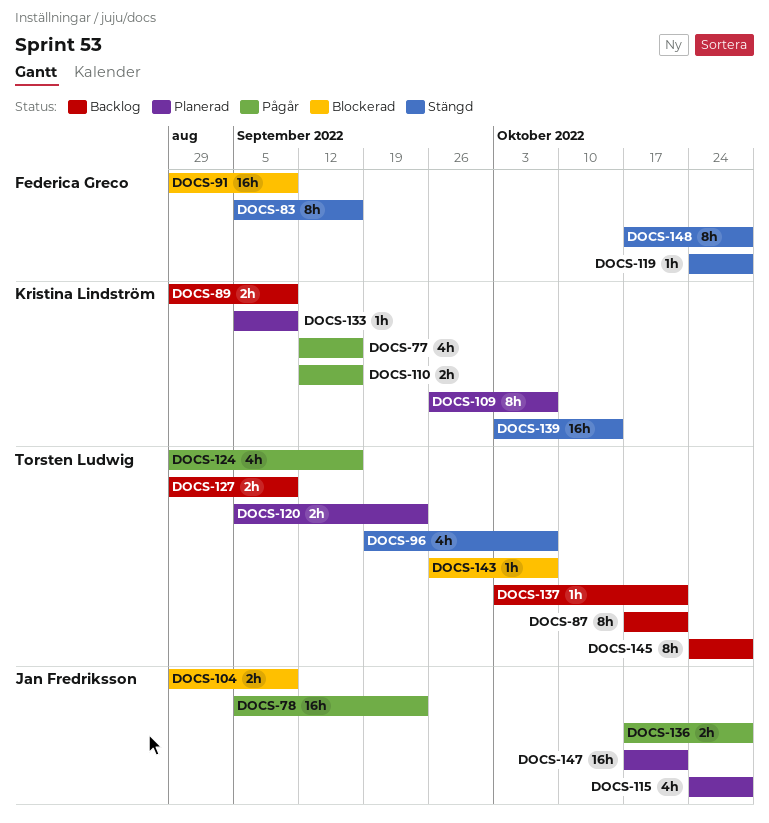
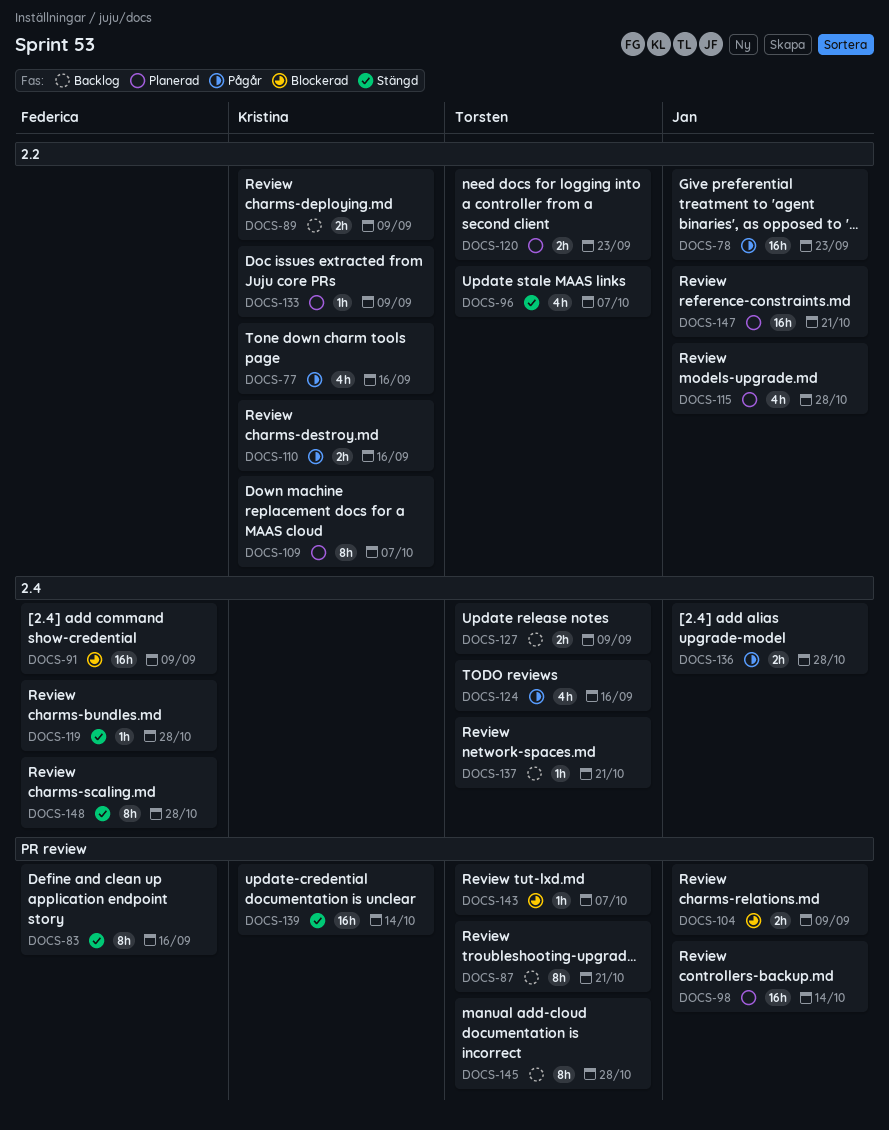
DOCS-98: none -> present

